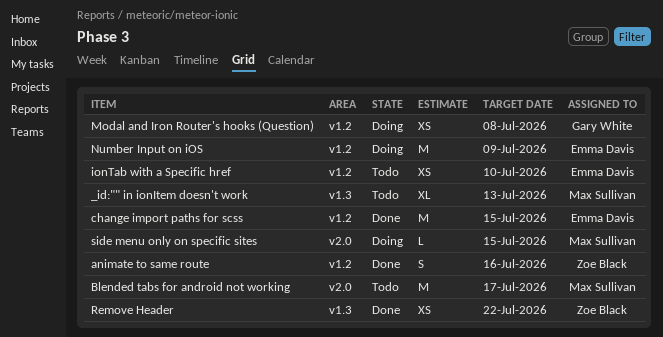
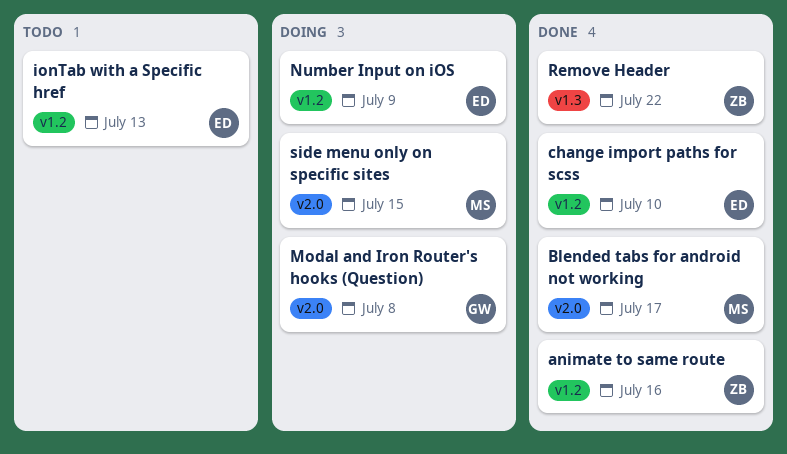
_id:"" in ionItem doesn't work: present -> none
Blended tabs for android not working, status: Todo -> Done
change import paths for scss, due: Jul 15 -> Jul 10
ionTab with a Specific href, due: Jul 10 -> Jul 13
Modal and Iron Router's hooks (Question), label: v1.2 -> v2.0

